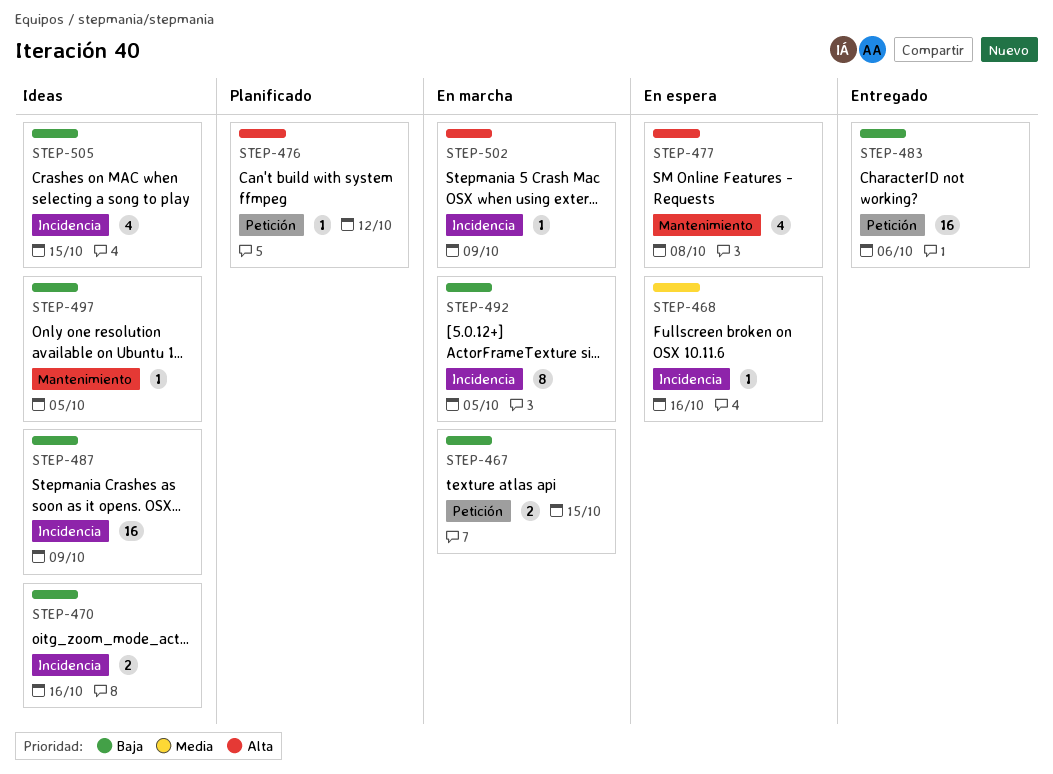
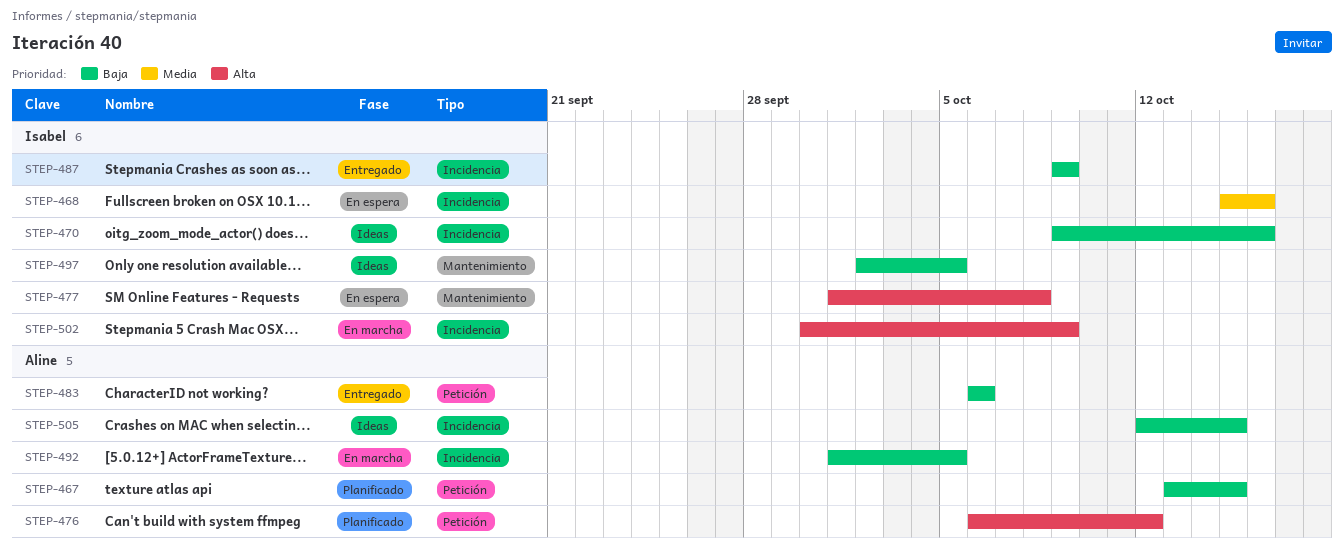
STEP-467, status: En marcha -> Planificado
STEP-487, status: Ideas -> Entregado

